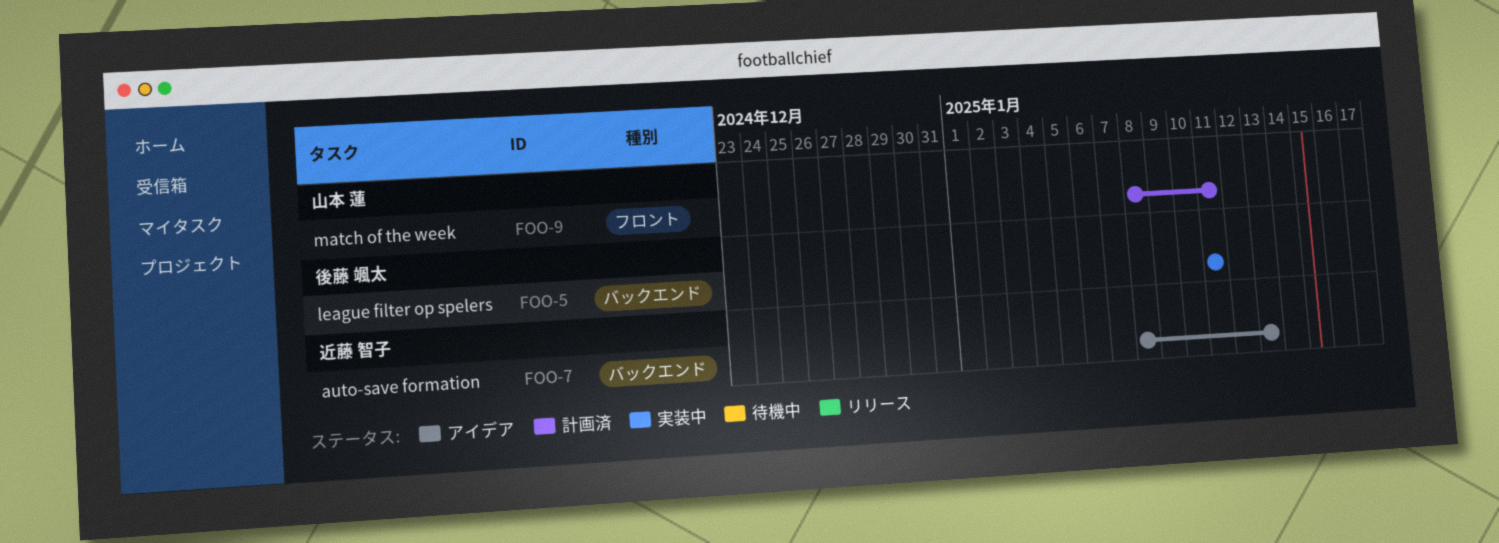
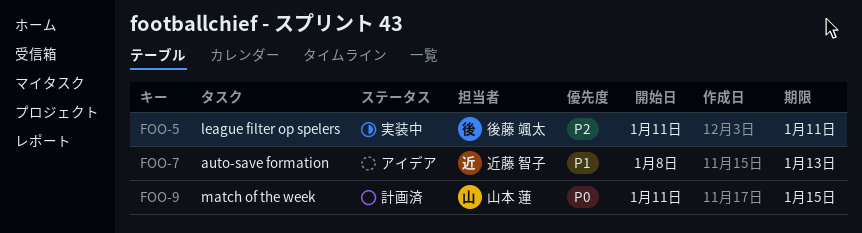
FOO-9, start: Jan 8 -> Jan 11
FOO-9, due: Jan 11 -> Jan 15

